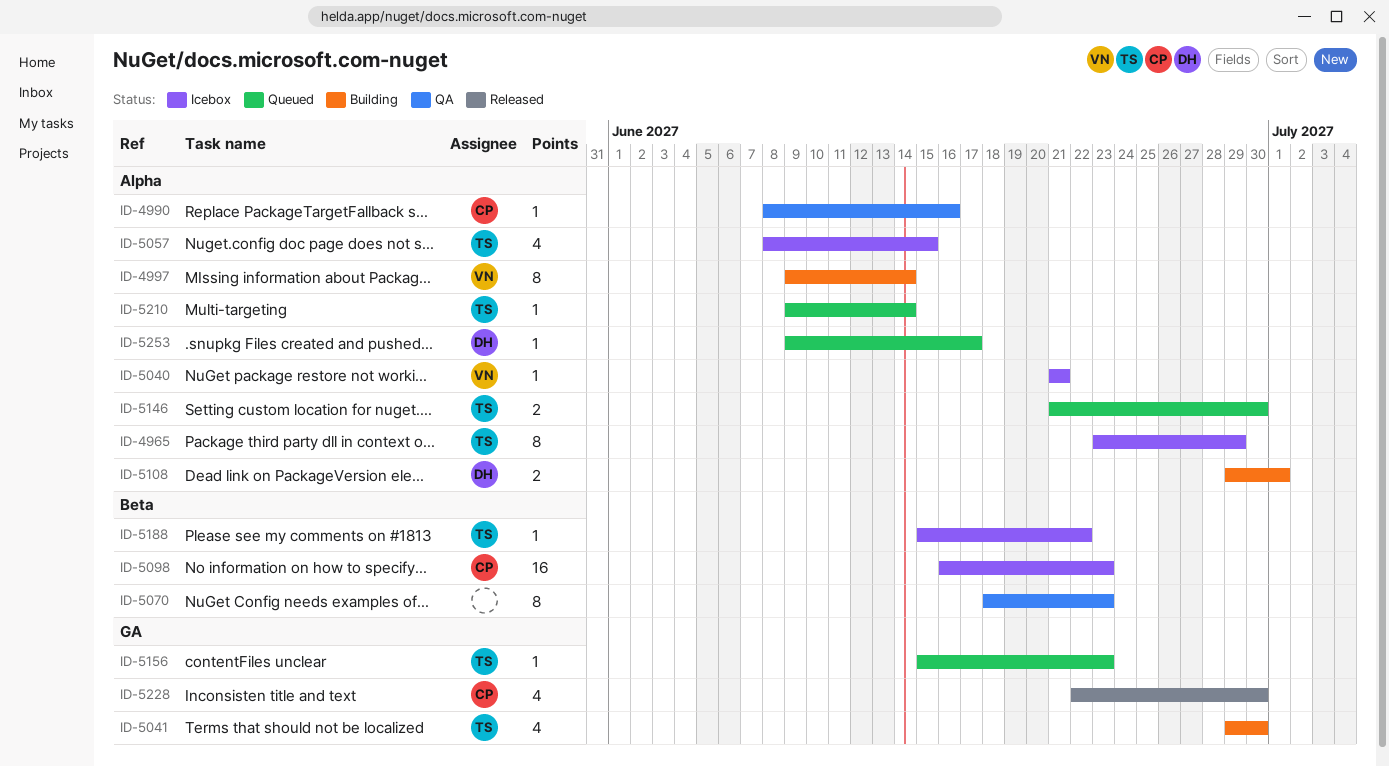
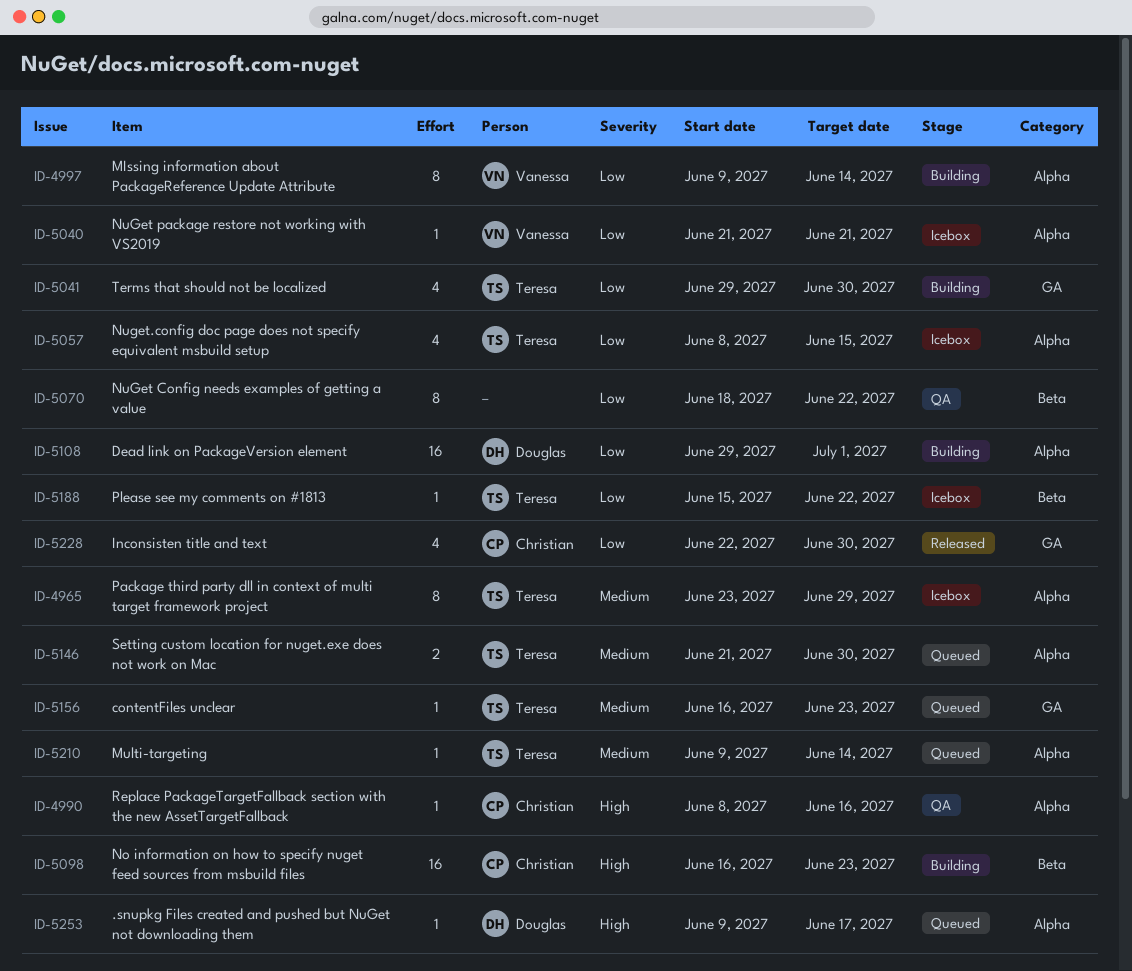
ID-5070, due: Jun 23 -> Jun 22
ID-5098, status: Icebox -> Building
ID-5108, estimate: 2 -> 16
ID-5156, start: Jun 15 -> Jun 16

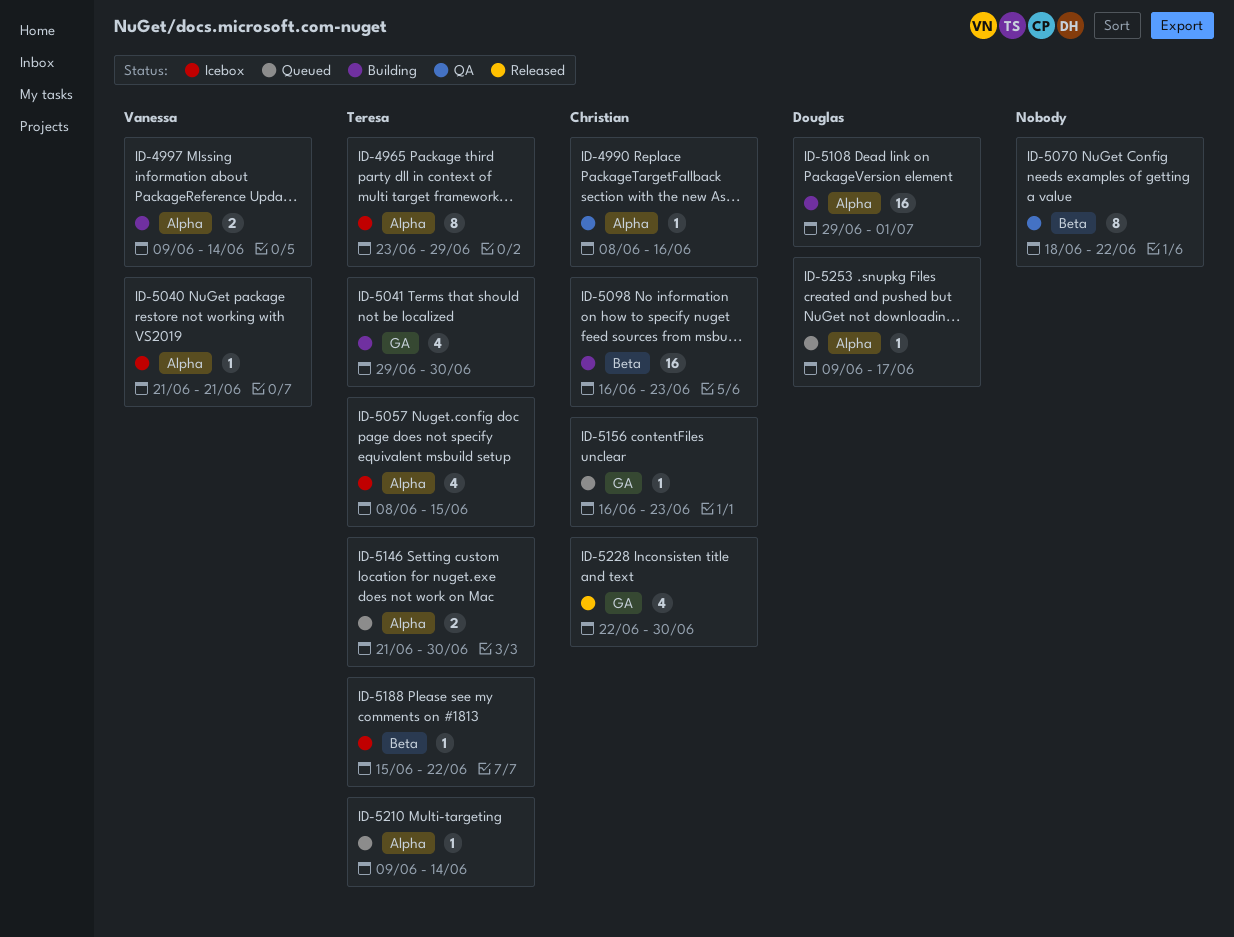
ID-4997, estimate: 8 -> 2
ID-5156, owner: Teresa -> Christian

